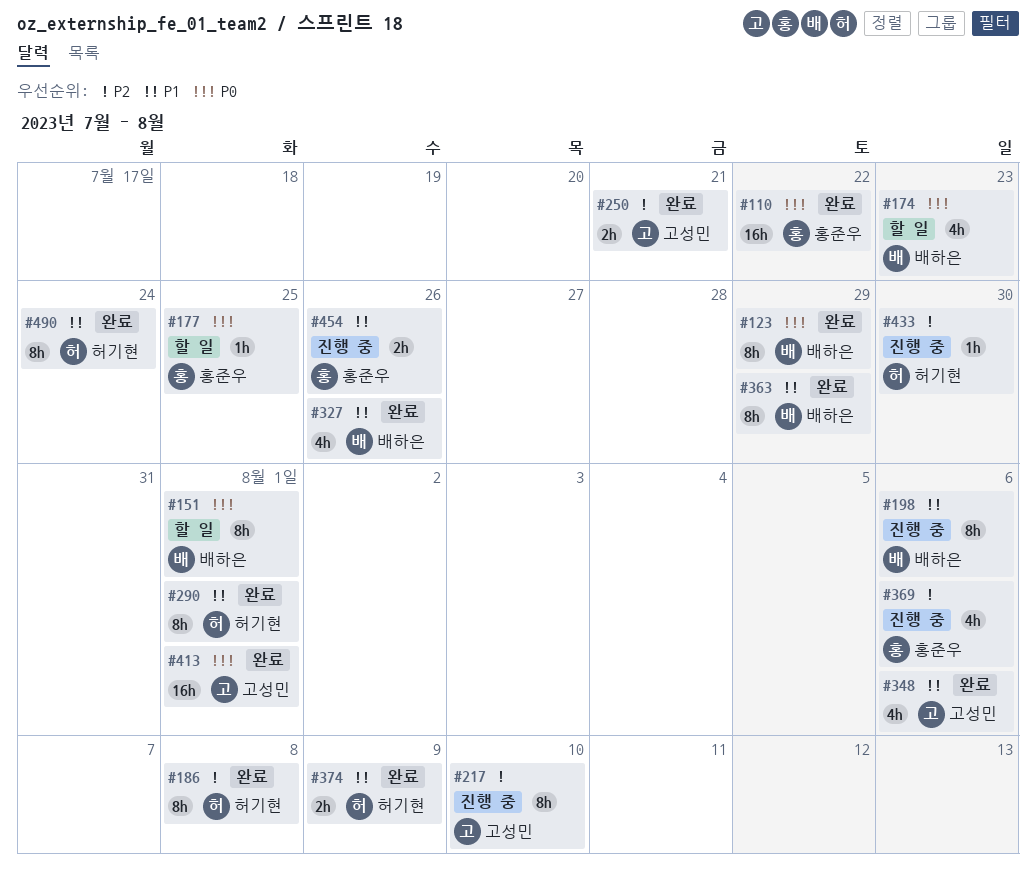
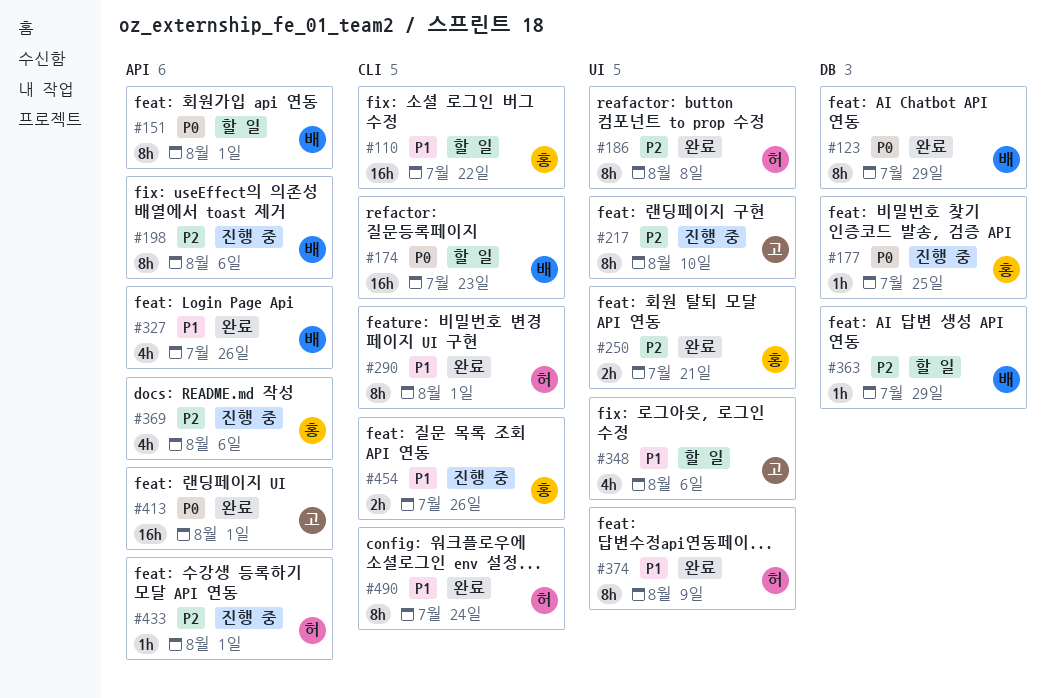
#110, status: 완료 -> 할 일
#110, priority: P0 -> P1
#174, estimate: 4h -> 16h
#177, status: 할 일 -> 진행 중
#198, priority: P1 -> P2
#250, owner: 고성민 -> 홍준우
#348, status: 완료 -> 할 일
#363, status: 완료 -> 할 일
#363, priority: P1 -> P2
#363, estimate: 8h -> 1h
#374, estimate: 2h -> 8h
#433, due: Jul 30 -> Aug 1

